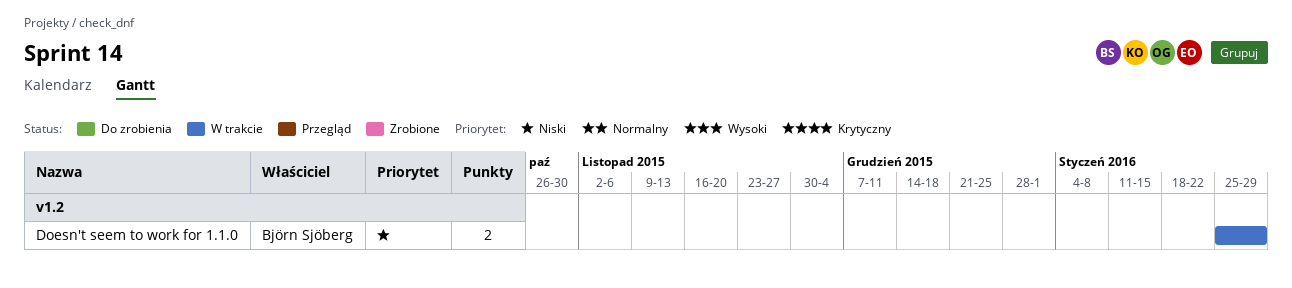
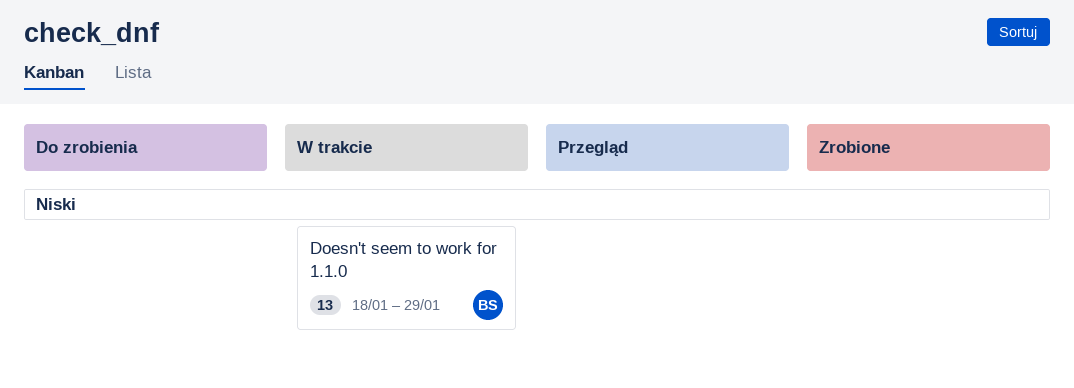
Doesn't seem to work for 1.1.0, estimate: 2 -> 13
Doesn't seem to work for 1.1.0, start: Jan 25 -> Jan 18

